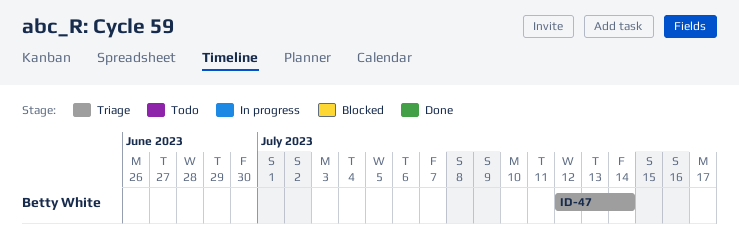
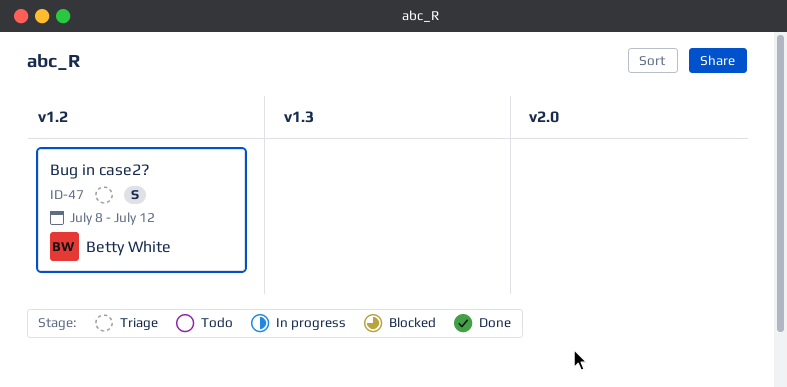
ID-47, start: Jul 12 -> Jul 8
ID-47, due: Jul 14 -> Jul 12

